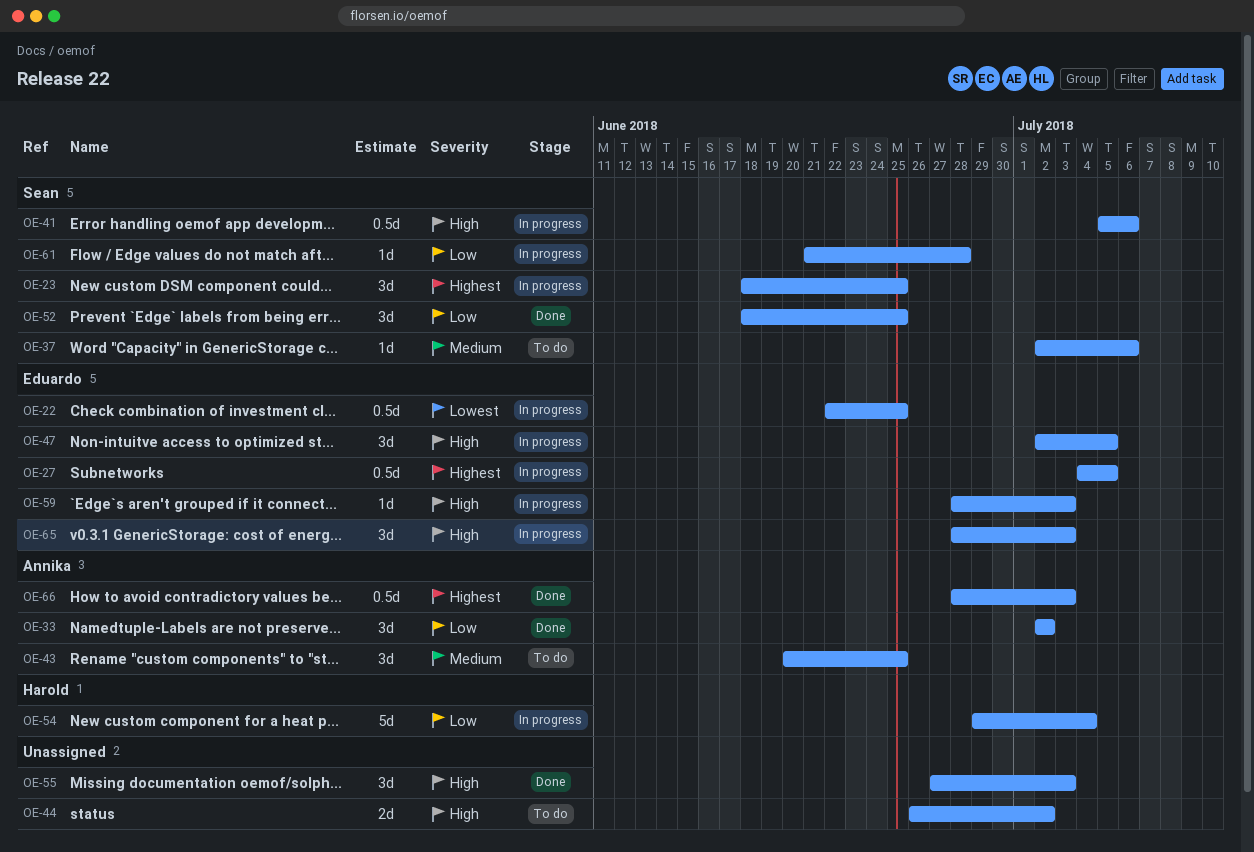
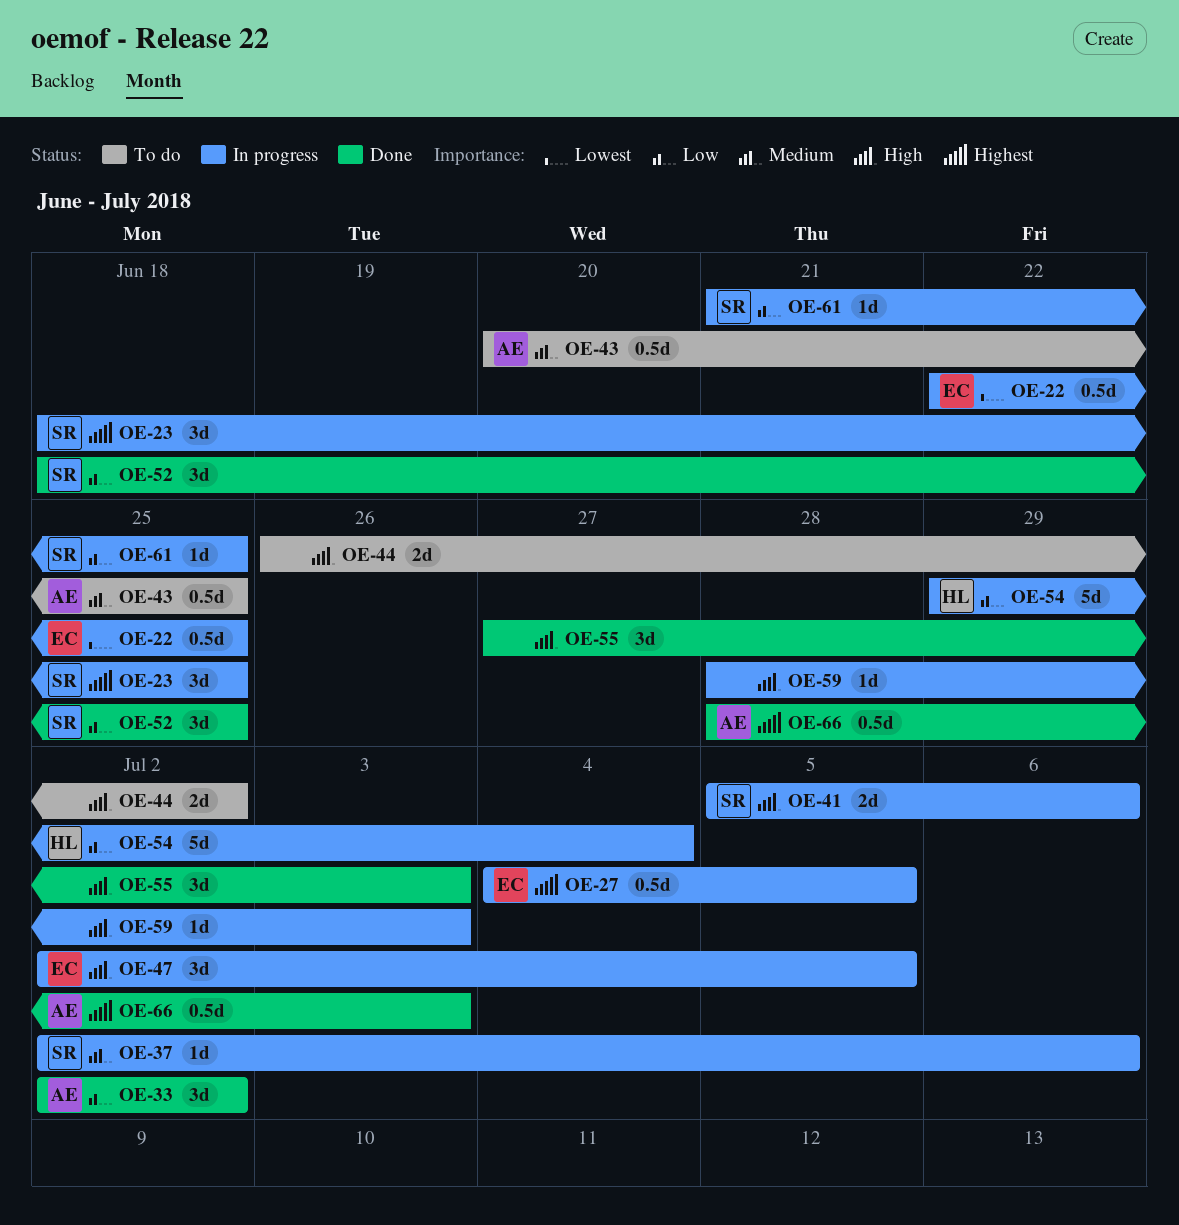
OE-37, status: To do -> In progress
OE-41, estimate: 0.5d -> 2d
OE-43, estimate: 3d -> 0.5d
OE-59, owner: Eduardo -> none
OE-61, due: Jun 28 -> Jun 25
OE-65: present -> none

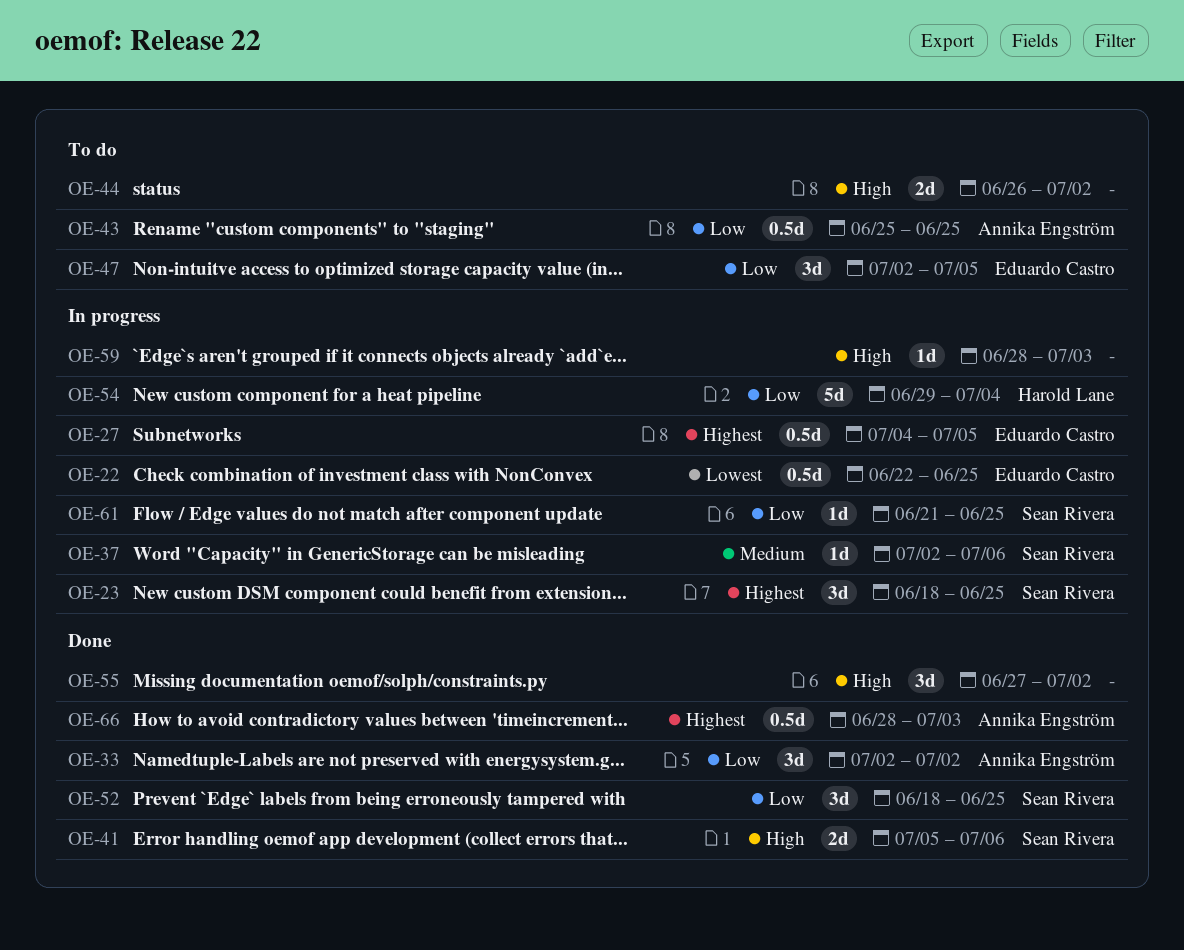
OE-41, status: In progress -> Done
OE-43, priority: Medium -> Low
OE-43, start: Jun 20 -> Jun 25
OE-47, status: In progress -> To do
OE-47, priority: High -> Low
OE-55, due: Jul 3 -> Jul 2

